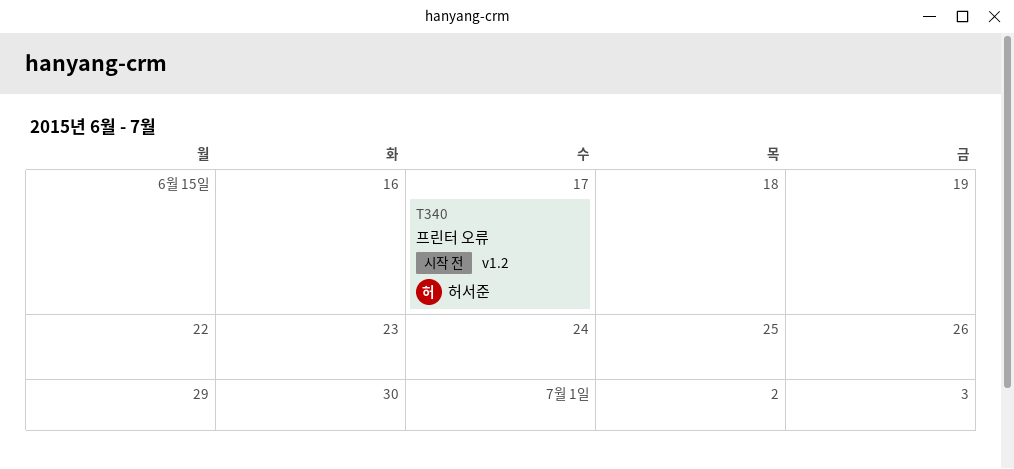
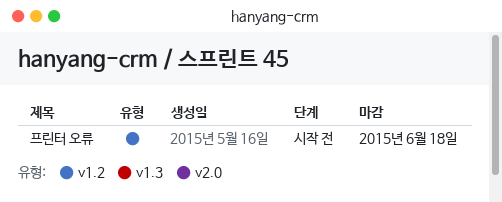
프린터 오류, due: Jun 17 -> Jun 18

